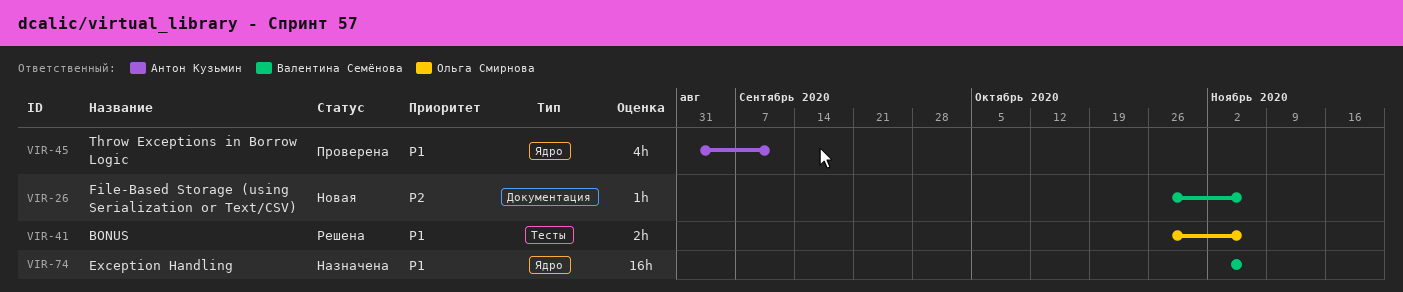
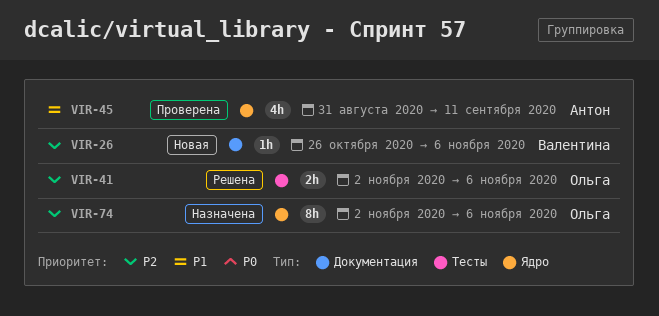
VIR-41, priority: P1 -> P2
VIR-41, start: Oct 26 -> Nov 2
VIR-74, owner: Валентина Семёнова -> Ольга Смирнова
VIR-74, priority: P1 -> P2
VIR-74, estimate: 16h -> 8h

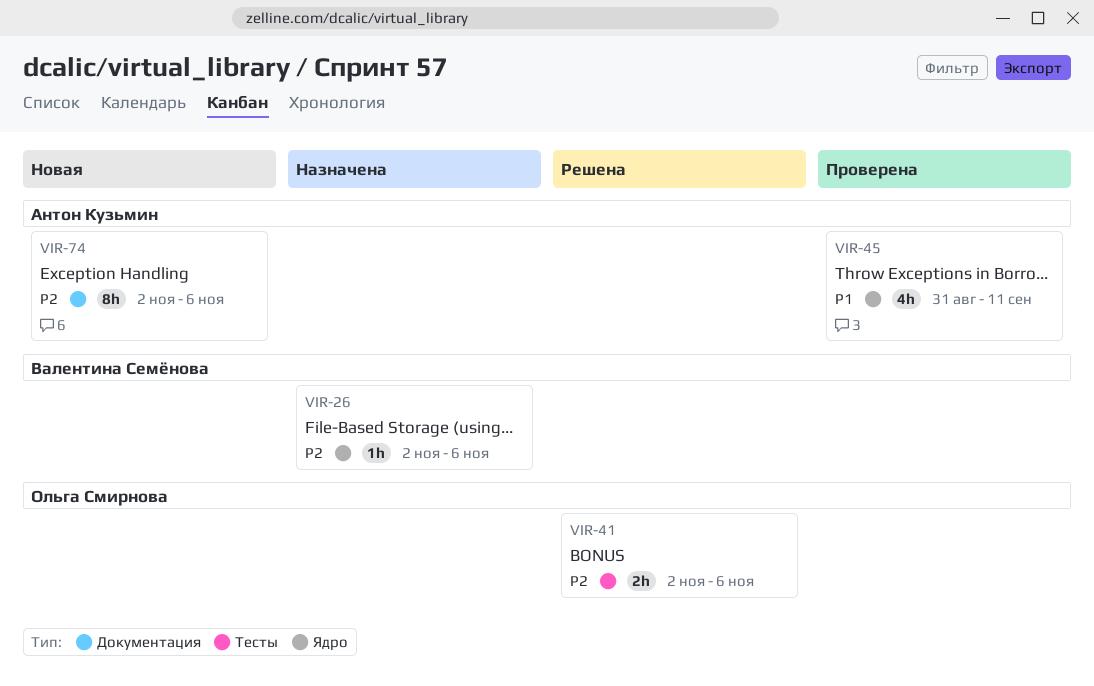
VIR-26, status: Новая -> Назначена
VIR-26, label: Документация -> Ядро
VIR-26, start: Oct 26 -> Nov 2
VIR-74, status: Назначена -> Новая
VIR-74, owner: Ольга Смирнова -> Антон Кузьмин
VIR-74, label: Ядро -> Документация

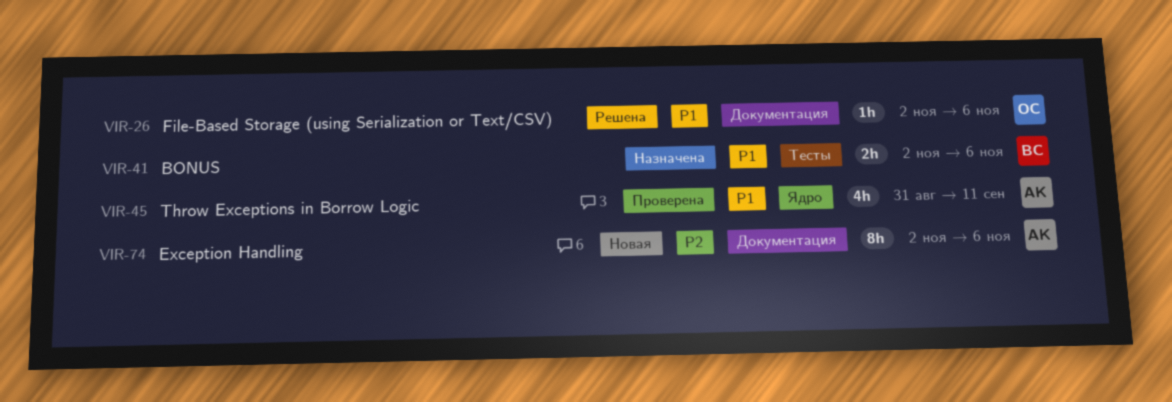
VIR-26, status: Назначена -> Решена
VIR-26, owner: Валентина Семёнова -> Ольга Смирнова
VIR-26, priority: P2 -> P1
VIR-26, label: Ядро -> Документация
VIR-41, status: Решена -> Назначена
VIR-41, owner: Ольга Смирнова -> Валентина Семёнова
VIR-41, priority: P2 -> P1

